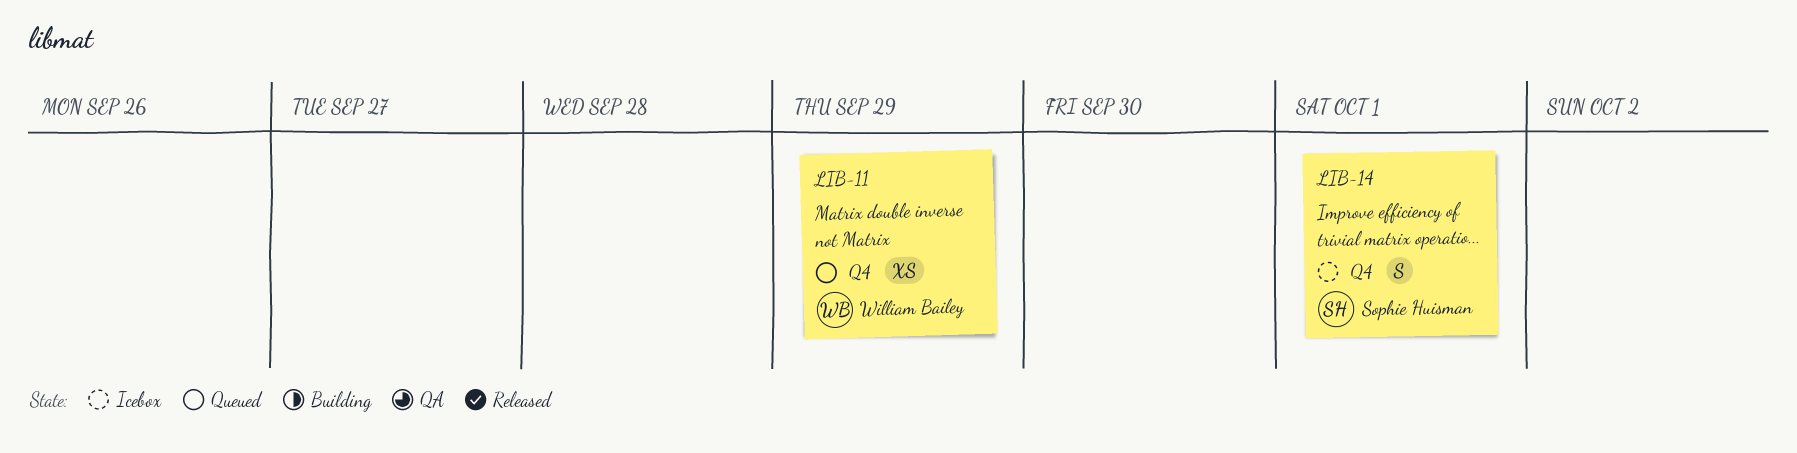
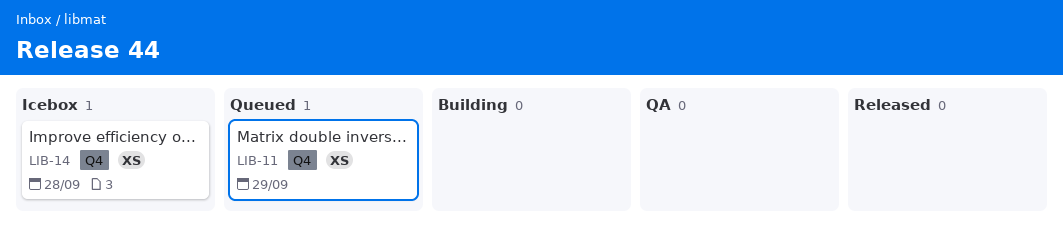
LIB-14, estimate: S -> XS
LIB-14, due: Oct 1 -> Sep 28

